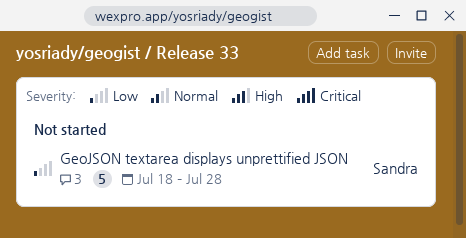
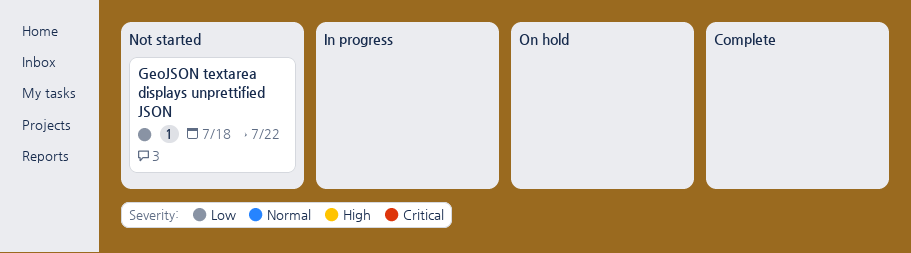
GeoJSON textarea displays unprettified JSON, estimate: 5 -> 1
GeoJSON textarea displays unprettified JSON, due: Jul 28 -> Jul 22

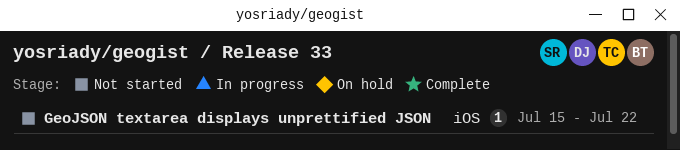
GeoJSON textarea displays unprettified JSON, start: Jul 18 -> Jul 15

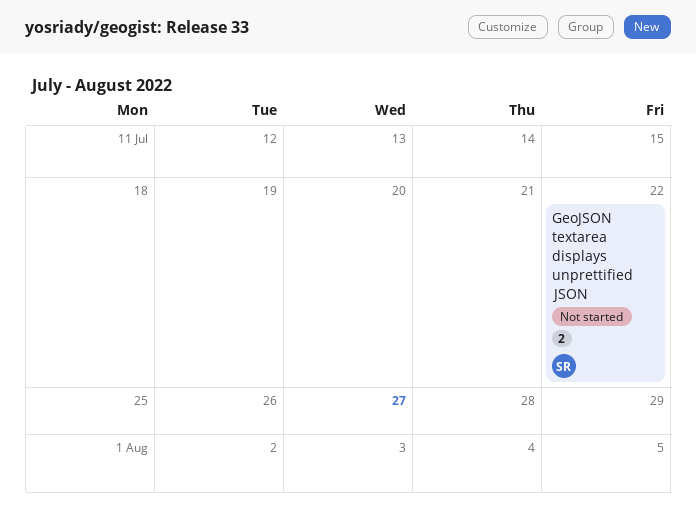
GeoJSON textarea displays unprettified JSON, estimate: 1 -> 2

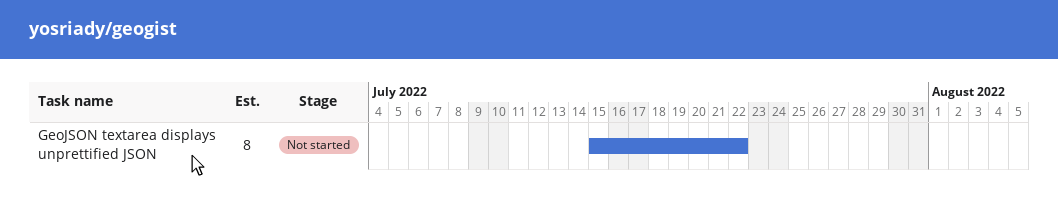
GeoJSON textarea displays unprettified JSON, estimate: 2 -> 8

